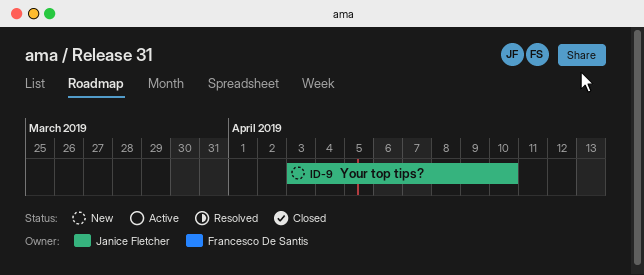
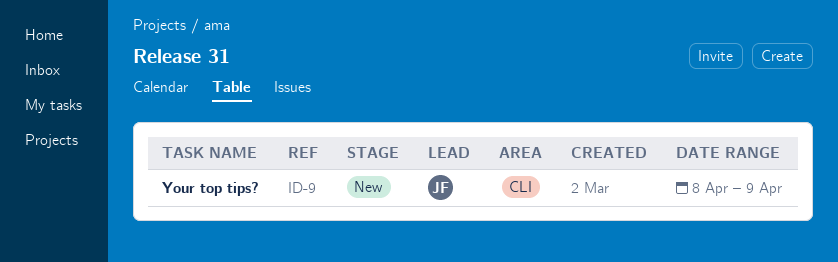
ID-9, start: Apr 3 -> Apr 8
ID-9, due: Apr 10 -> Apr 9

